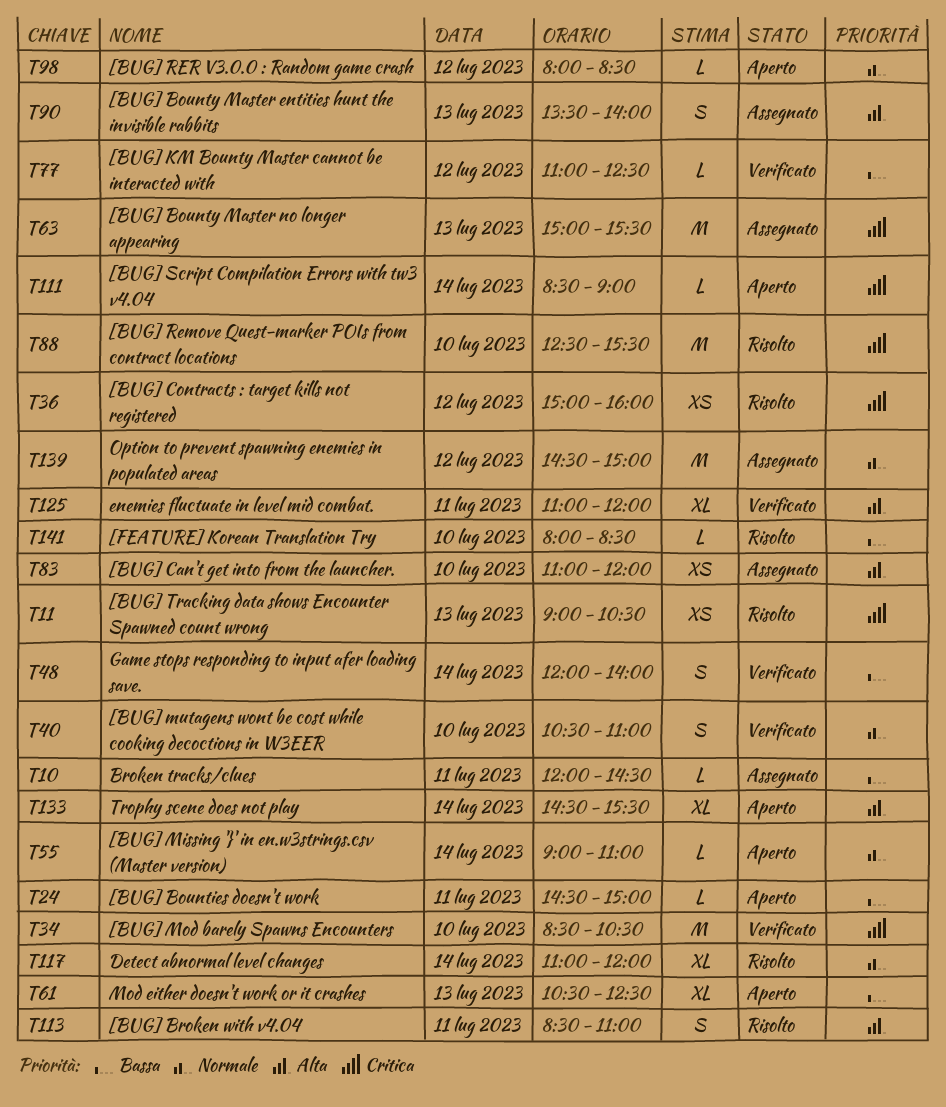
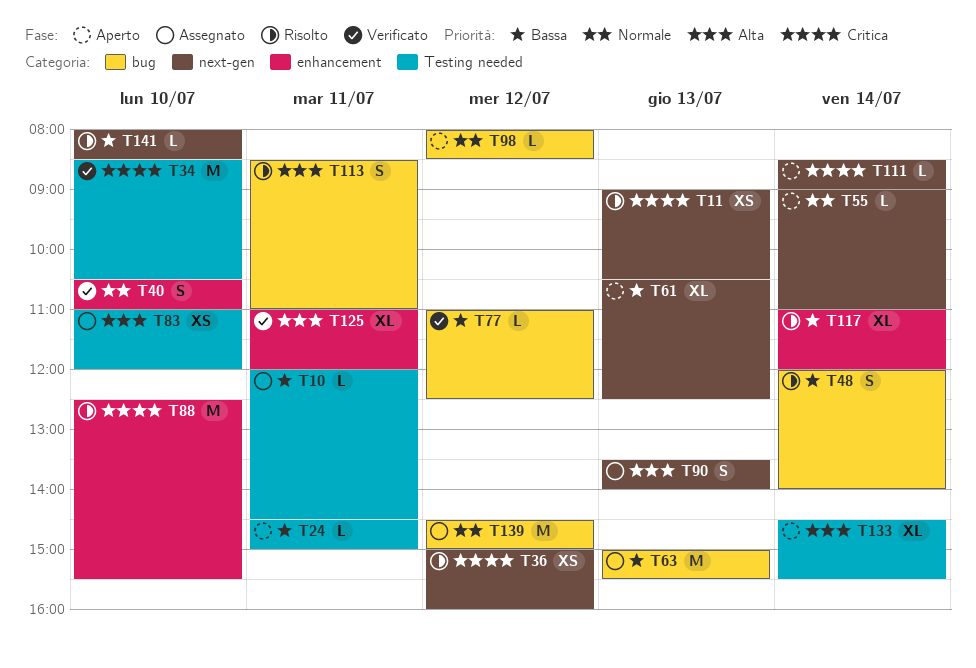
T48, status: Verificato -> Risolto
T63, priority: Critica -> Bassa
T117, priority: Normale -> Bassa

